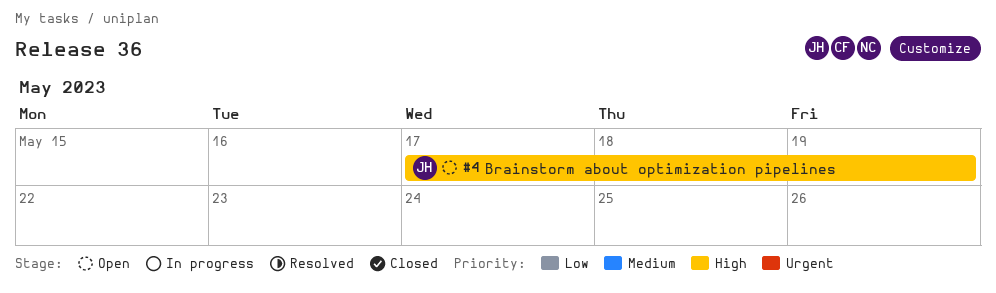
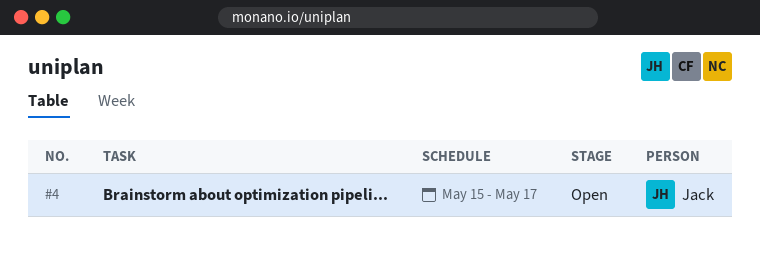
#4, start: May 17 -> May 15
#4, due: May 19 -> May 17

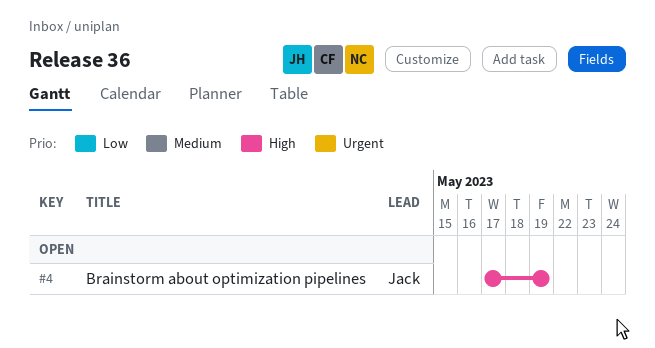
#4, start: May 15 -> May 17
#4, due: May 17 -> May 19

